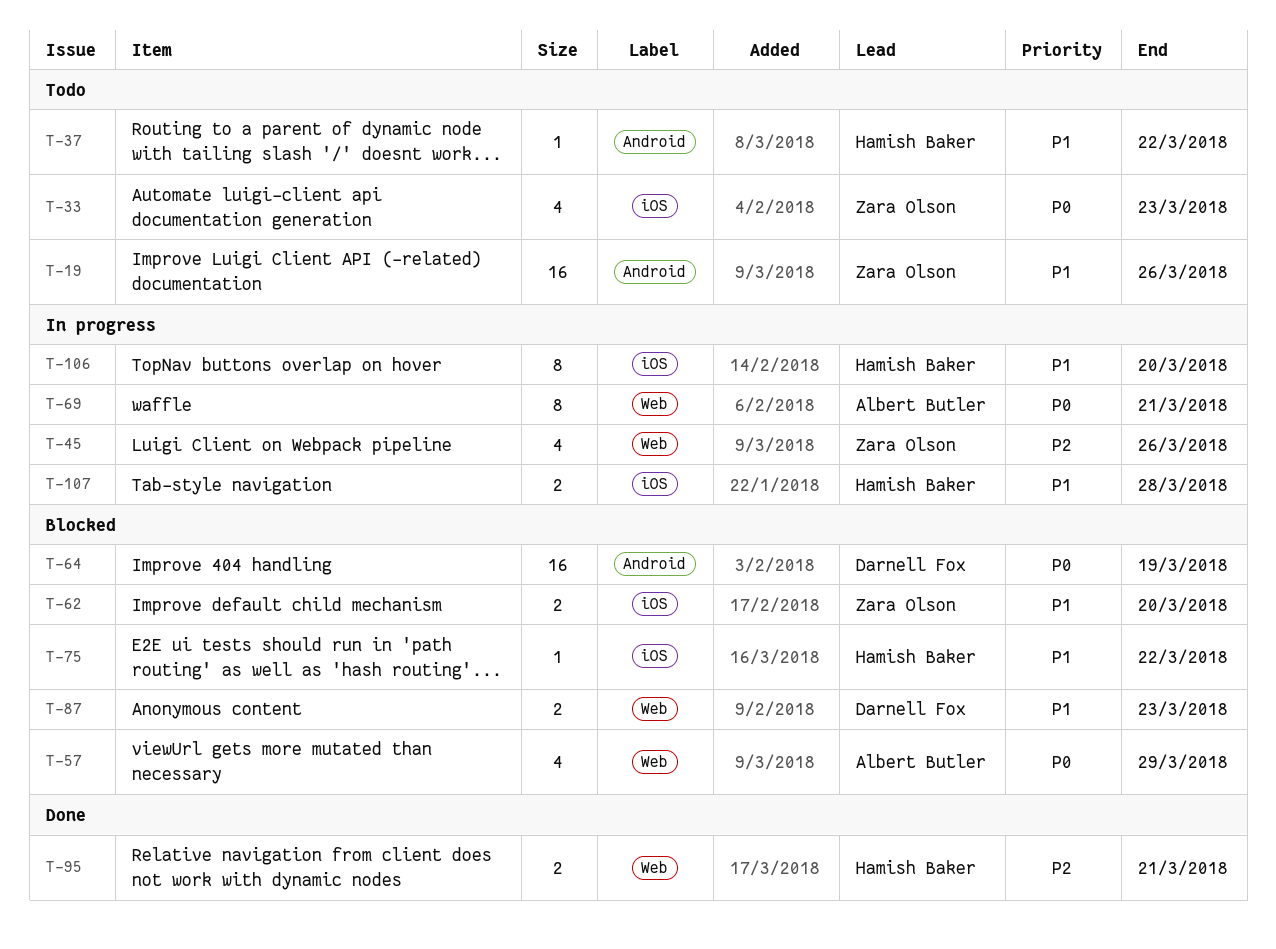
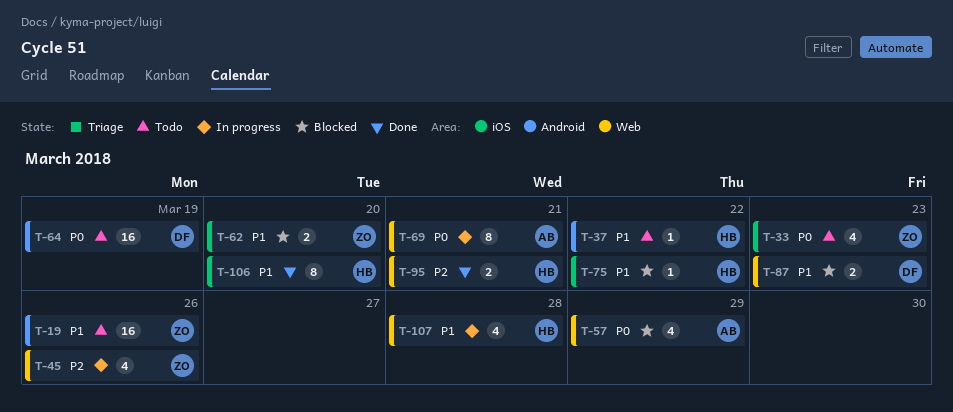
T-64, status: Blocked -> Todo
T-106, status: In progress -> Done
T-107, label: iOS -> Web
T-107, estimate: 2 -> 4

